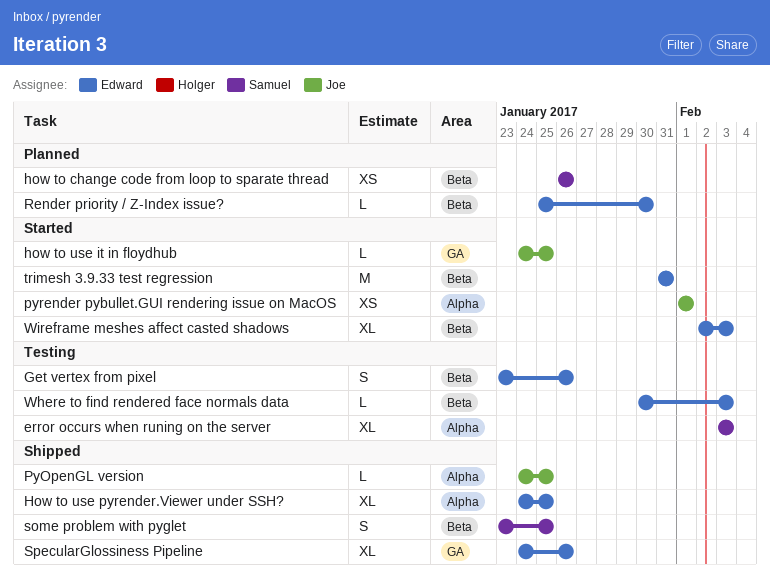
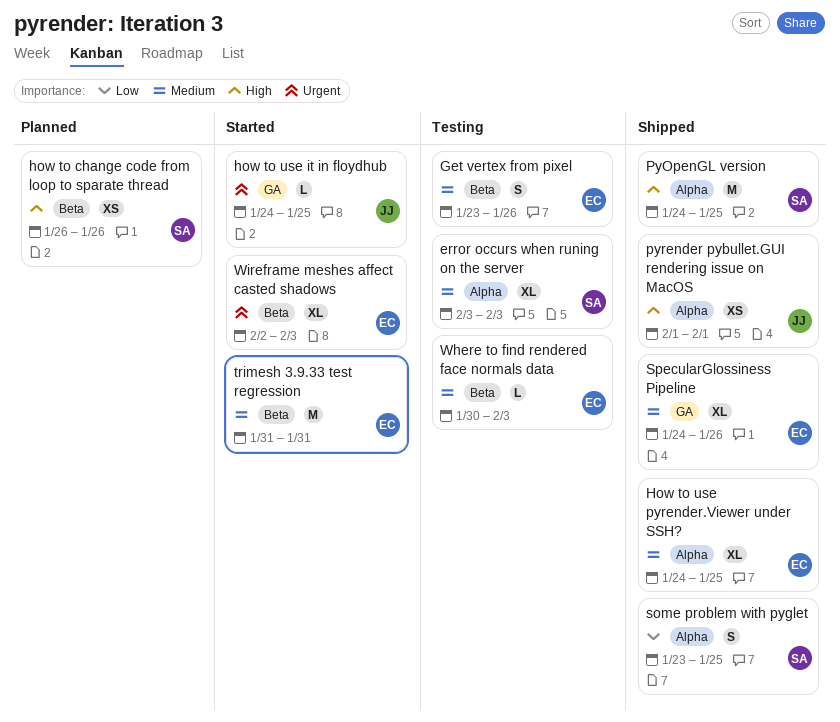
PyOpenGL version, owner: Joe -> Samuel
PyOpenGL version, estimate: L -> M
pyrender pybullet.GUI rendering issue on MacOS, status: Started -> Shipped
Render priority / Z-Index issue?: present -> none
some problem with pyglet, label: Beta -> Alpha

